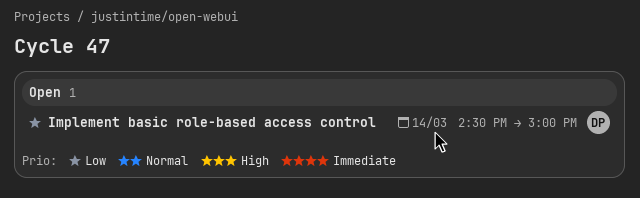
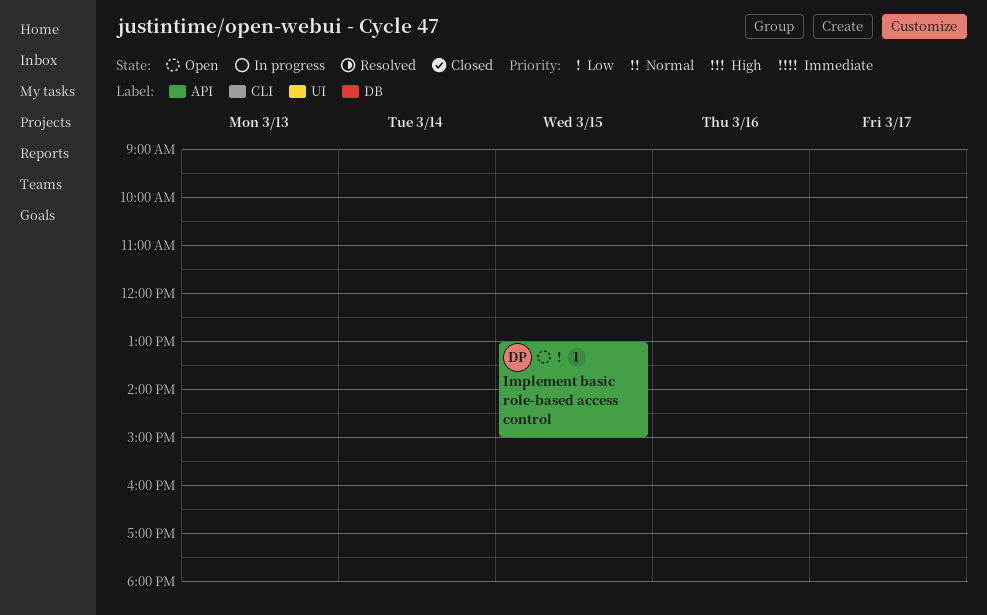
Implement basic role-based access control, day: Mar 14 -> Mar 15
Implement basic role-based access control, begins: 14:30 -> 13:00

